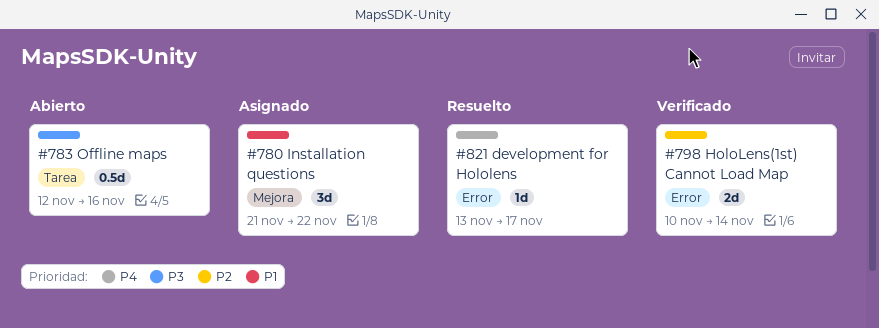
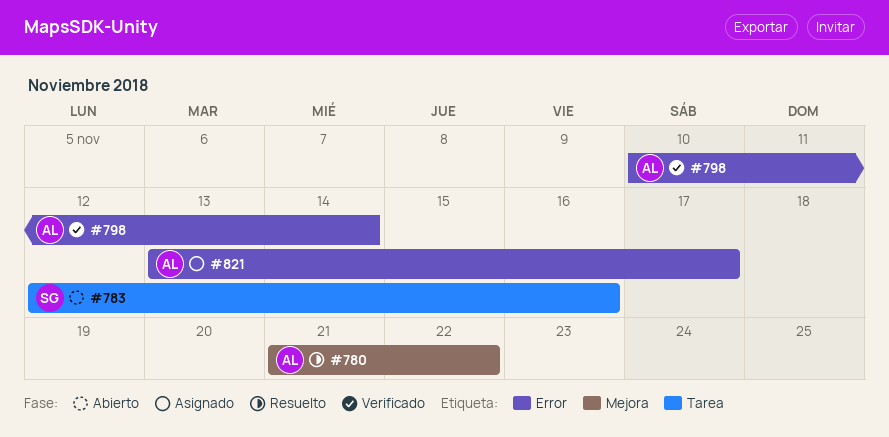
#780, status: Asignado -> Resuelto
#821, status: Resuelto -> Asignado

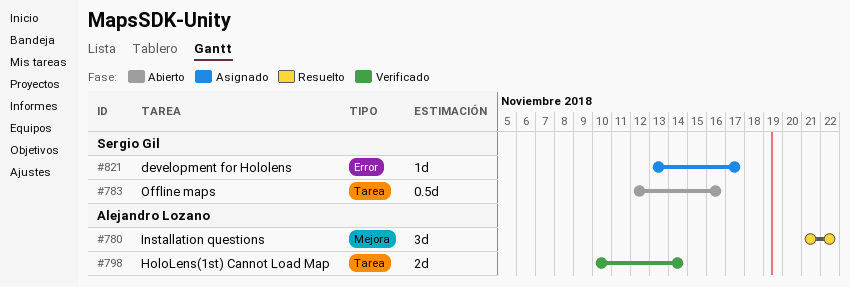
#798, label: Error -> Tarea
#821, owner: Alejandro Lozano -> Sergio Gil

